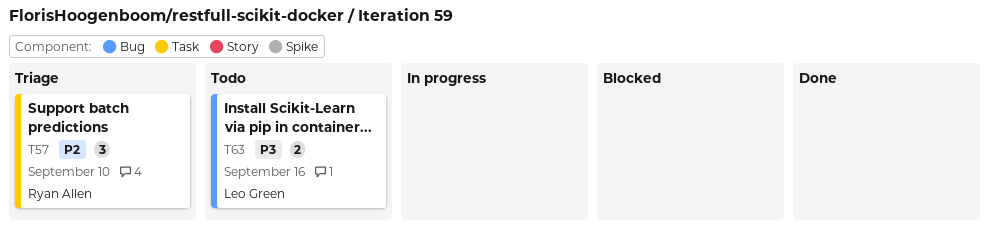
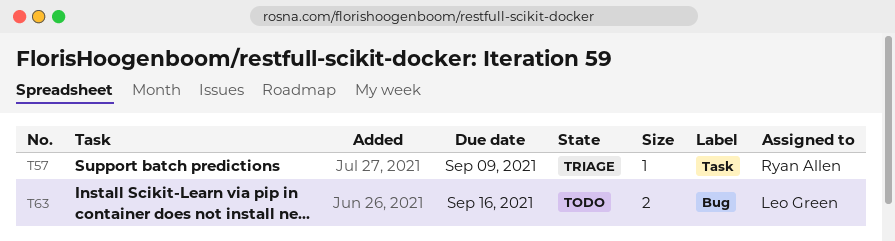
T57, estimate: 3 -> 1
T57, due: Sep 10 -> Sep 9

